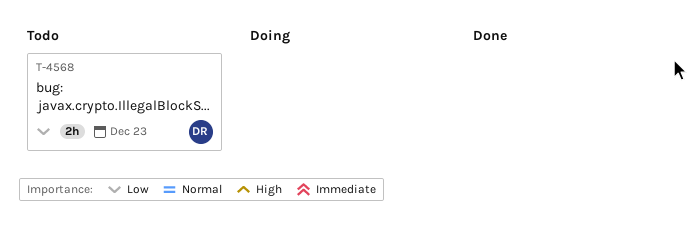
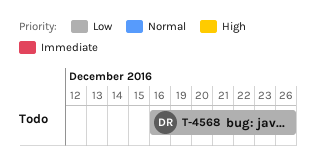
T-4568, due: Dec 23 -> Dec 26

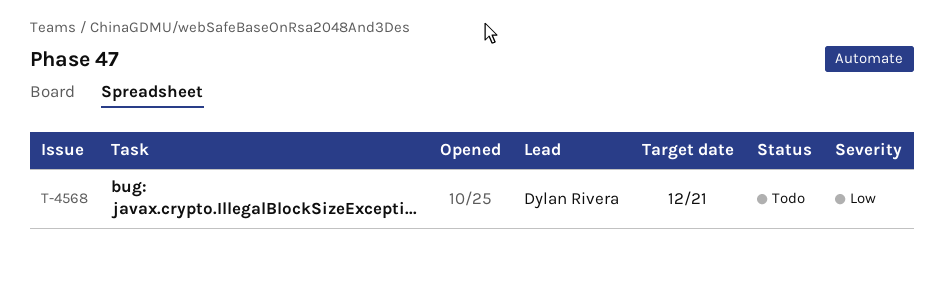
T-4568, due: Dec 26 -> Dec 21

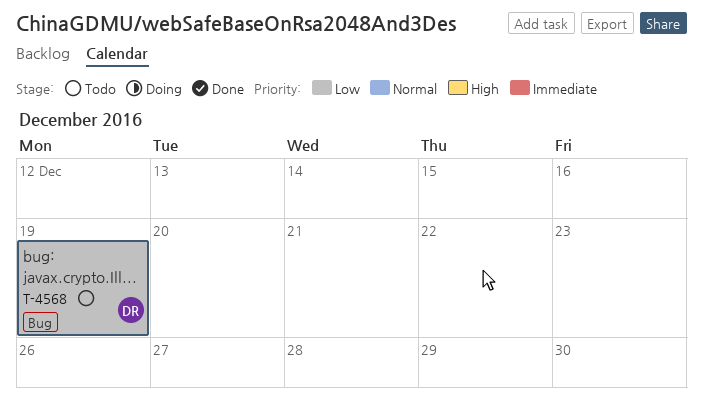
T-4568, due: Dec 21 -> Dec 19

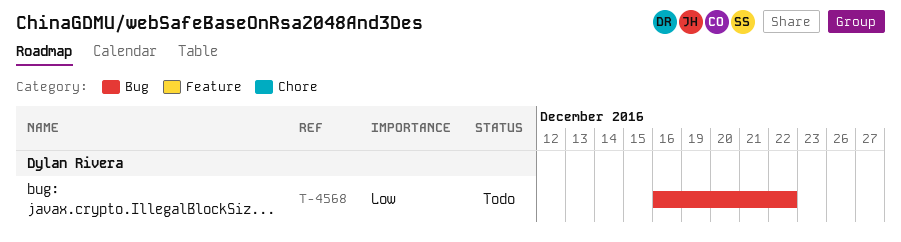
T-4568, due: Dec 19 -> Dec 22

